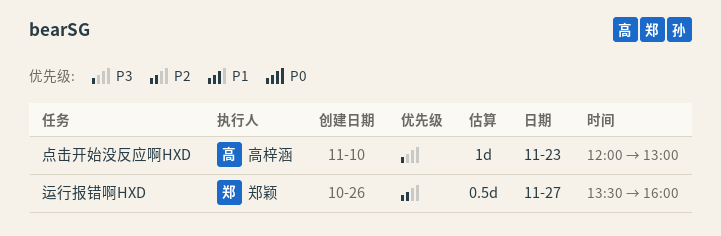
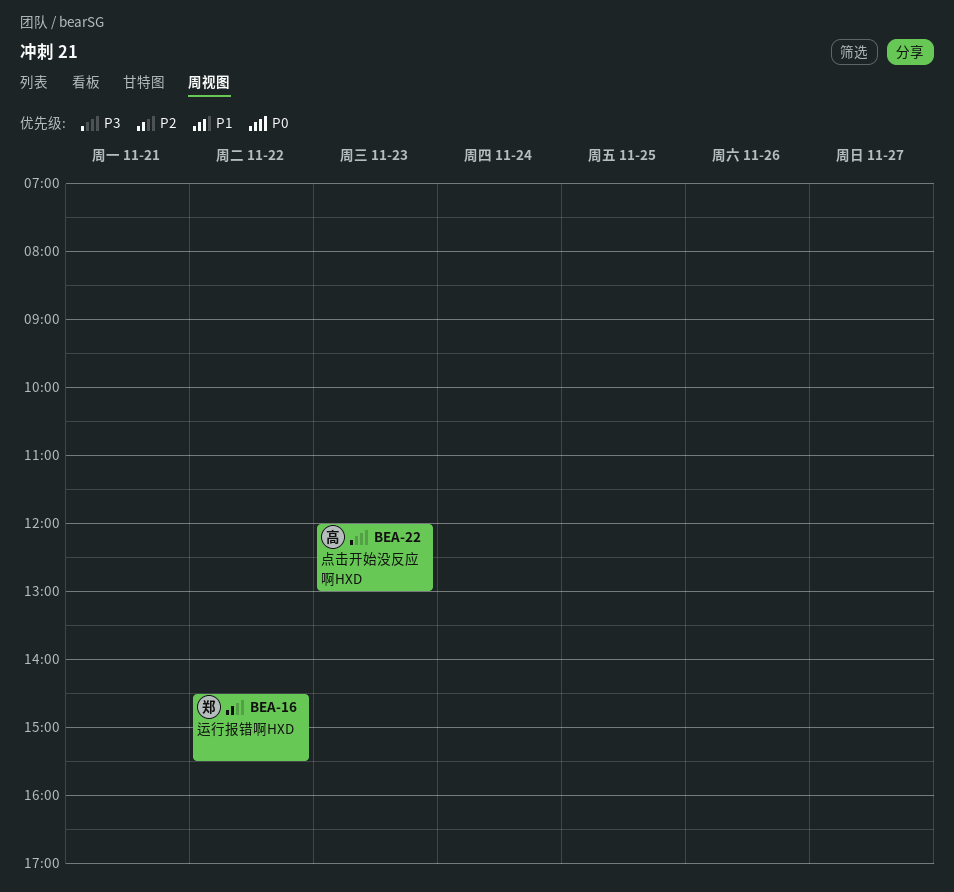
运行报错啊HXD, day: Nov 27 -> Nov 22
运行报错啊HXD, begins: 13:30 -> 14:30
运行报错啊HXD, ends: 16:00 -> 15:30

